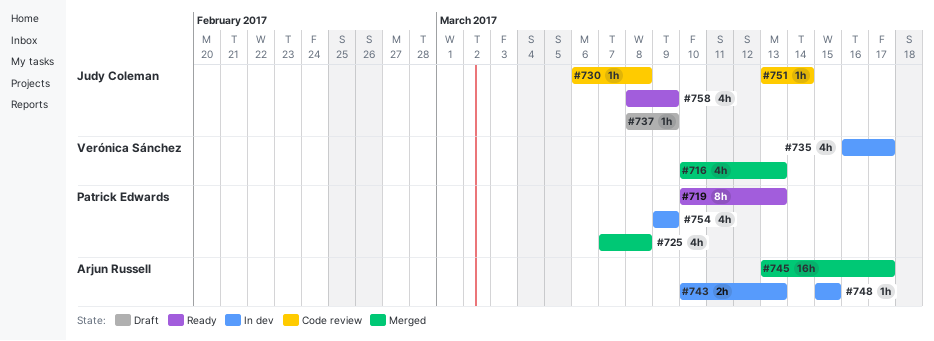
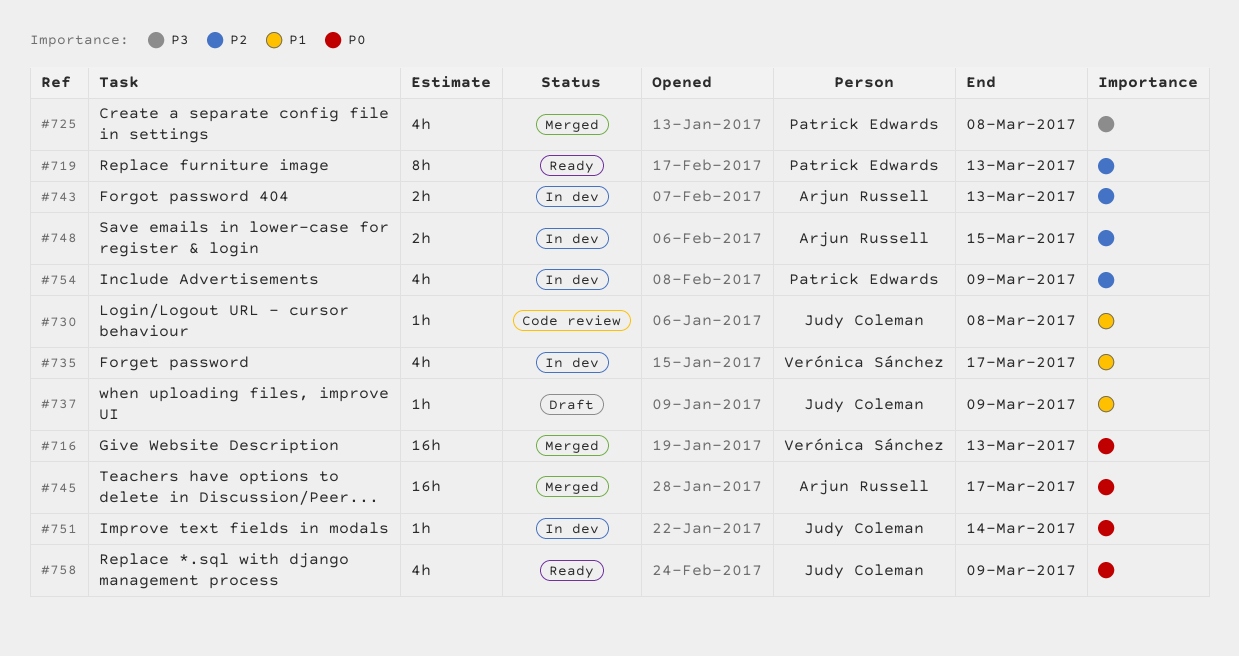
#716, estimate: 4h -> 16h
#748, estimate: 1h -> 2h
#751, status: Code review -> In dev

